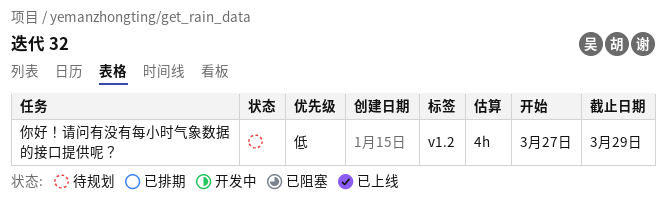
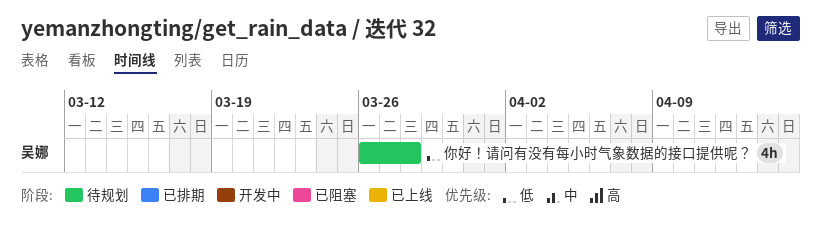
你好！请问有没有每小时气象数据的接口提供呢？, start: Mar 27 -> Mar 26
你好！请问有没有每小时气象数据的接口提供呢？, due: Mar 29 -> Mar 28

